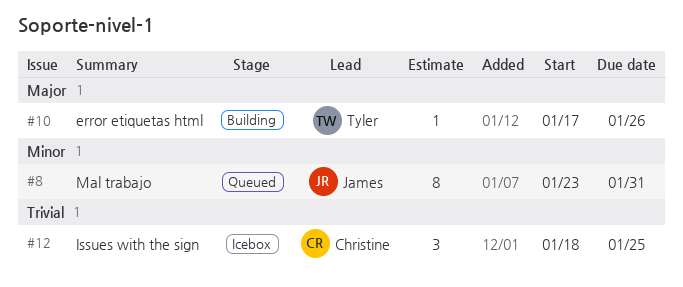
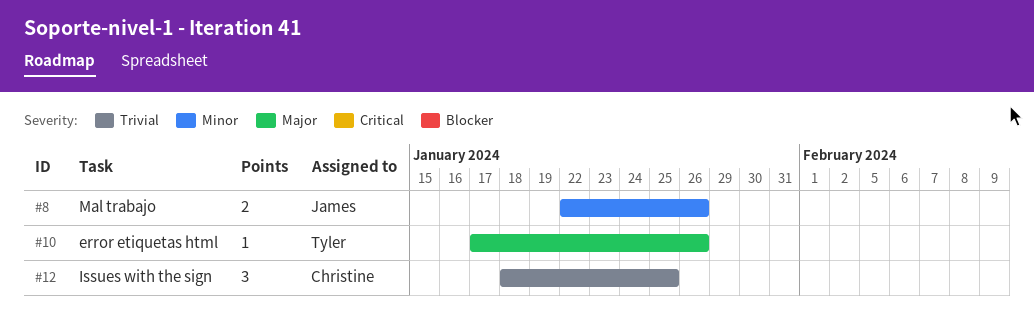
#8, estimate: 8 -> 2
#8, start: Jan 23 -> Jan 22
#8, due: Jan 31 -> Jan 26

